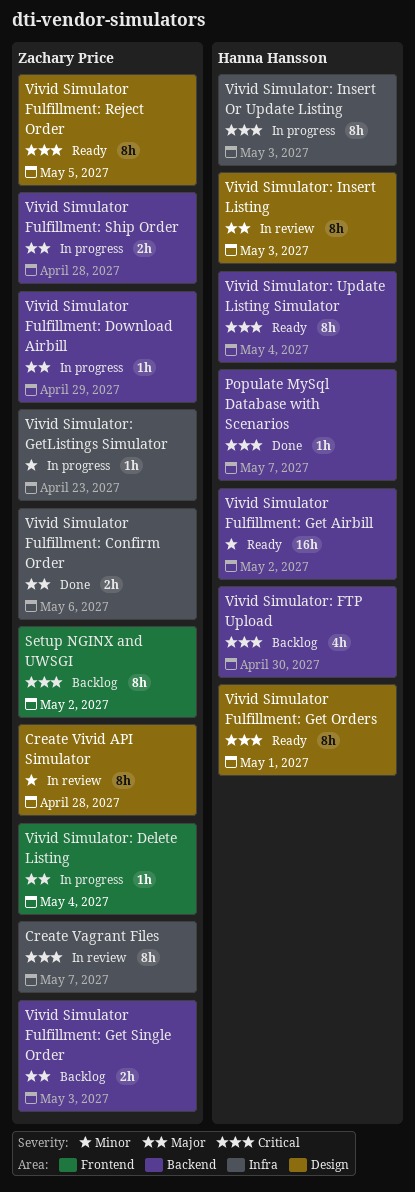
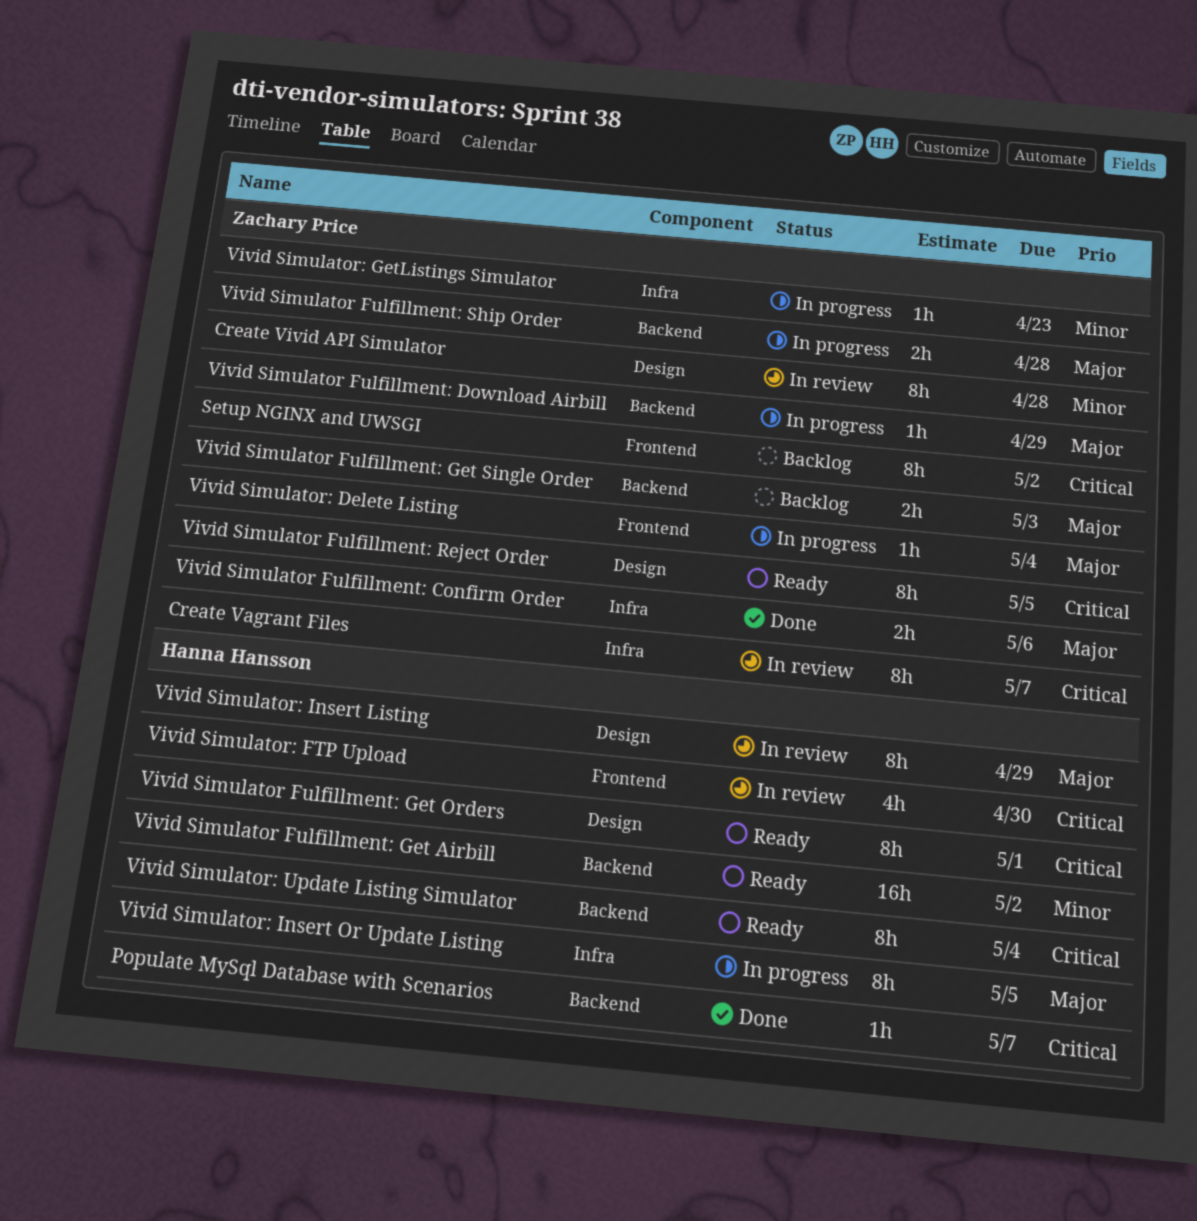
Vivid Simulator: FTP Upload, status: Backlog -> In review
Vivid Simulator: FTP Upload, label: Backend -> Frontend
Vivid Simulator: Insert Listing, due: May 3 -> Apr 29
Vivid Simulator: Insert Or Update Listing, priority: Critical -> Major
Vivid Simulator: Insert Or Update Listing, due: May 3 -> May 5

